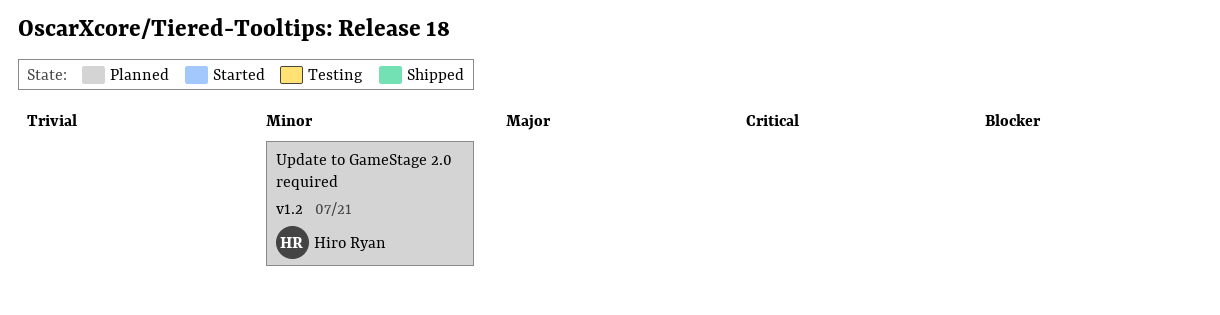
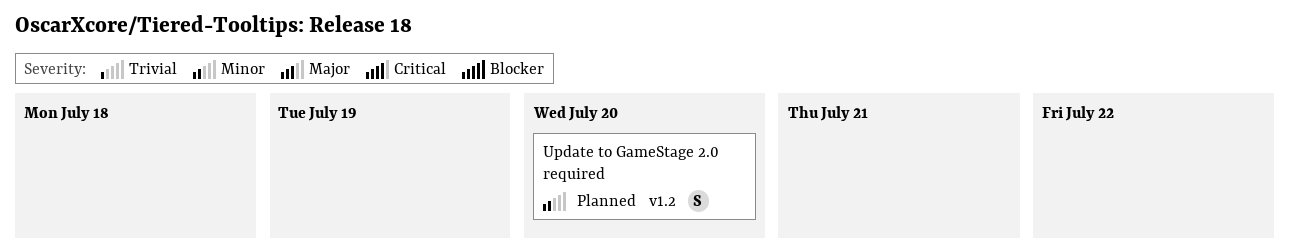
Update to GameStage 2.0 required, due: Jul 21 -> Jul 20

